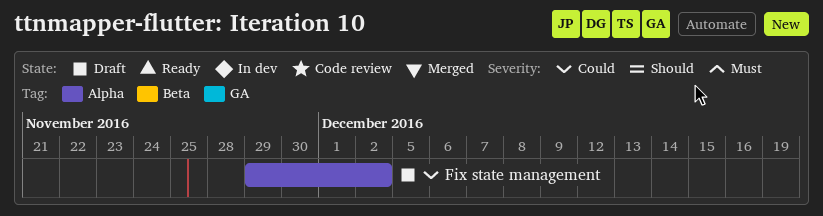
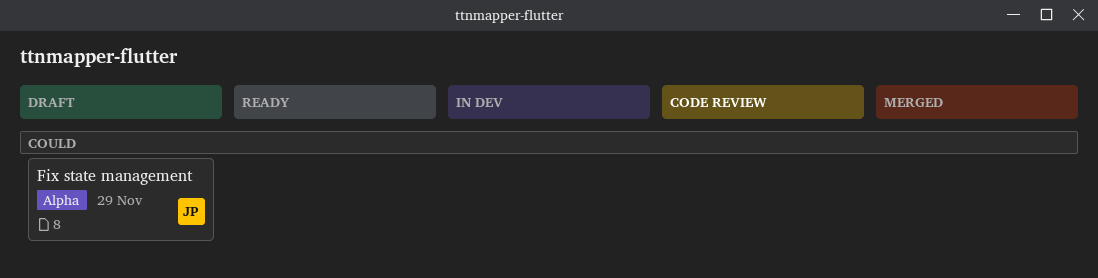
Fix state management, due: Dec 2 -> Nov 29

